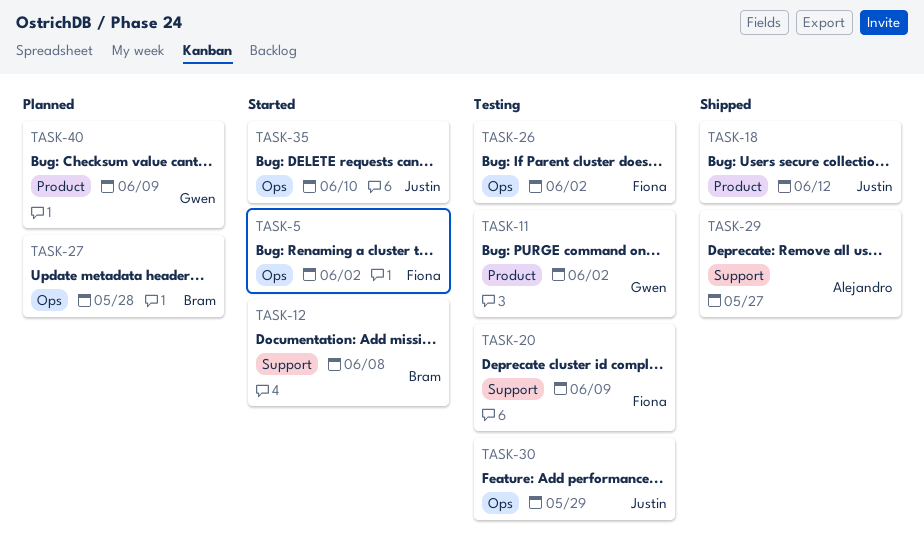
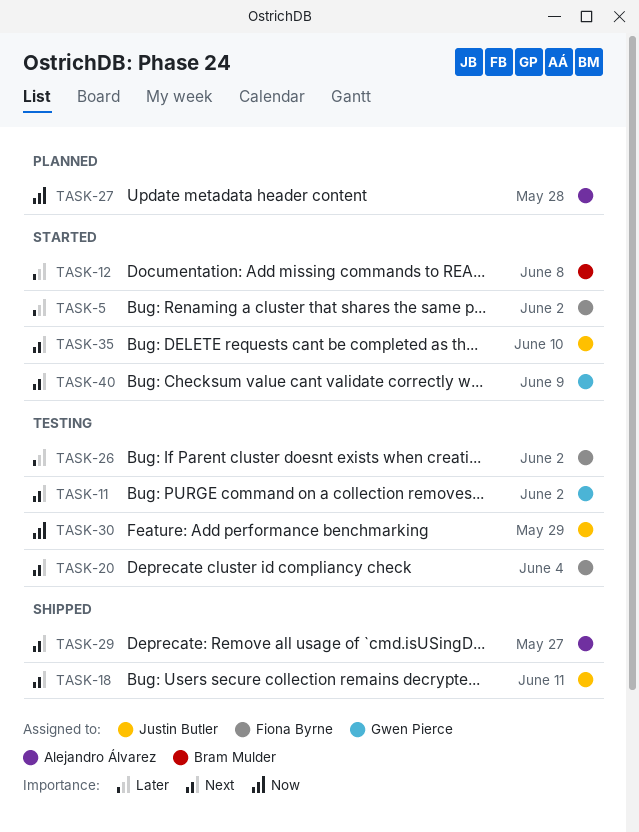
TASK-18, due: Jun 12 -> Jun 11
TASK-20, due: Jun 9 -> Jun 4
TASK-27, owner: Bram Mulder -> Alejandro Álvarez
TASK-40, status: Planned -> Started

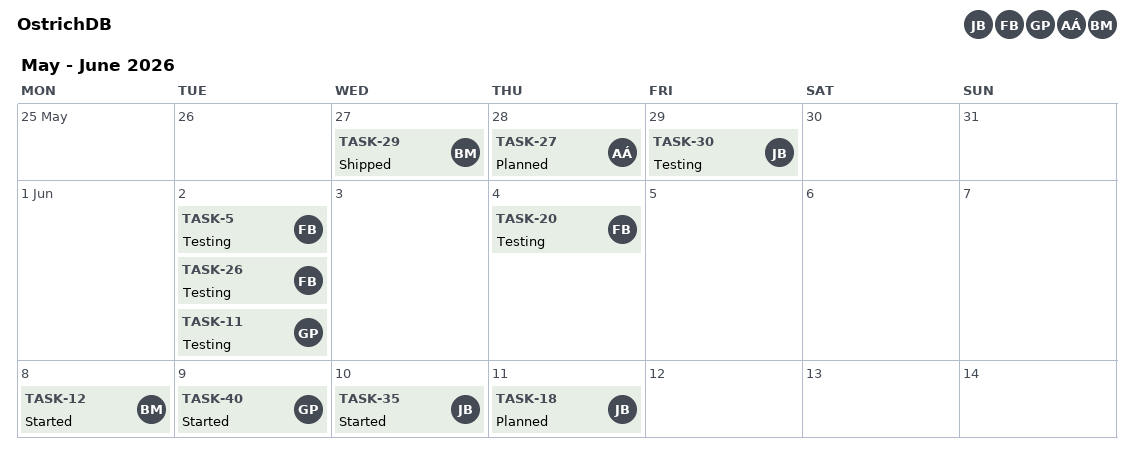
TASK-5, status: Started -> Testing
TASK-18, status: Shipped -> Planned
TASK-29, owner: Alejandro Álvarez -> Bram Mulder

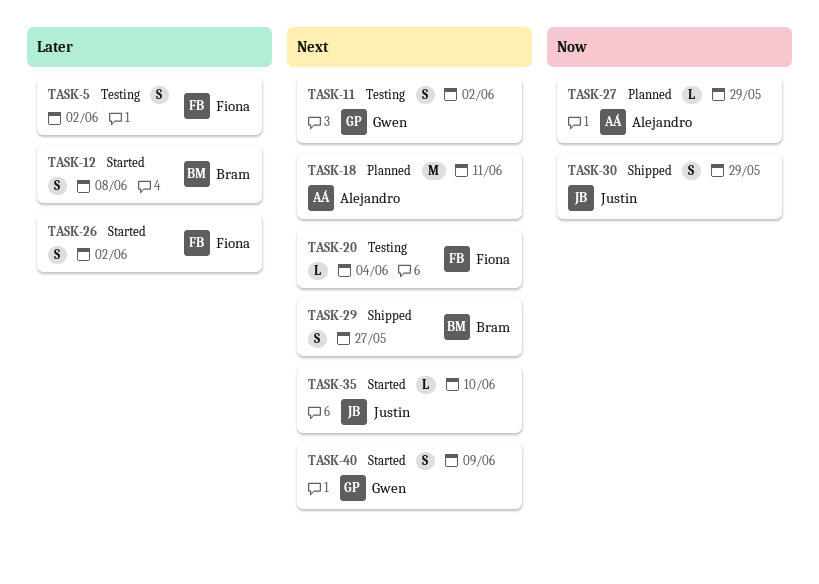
TASK-18, owner: Justin -> Alejandro
TASK-26, status: Testing -> Started
TASK-27, due: May 28 -> May 29
TASK-30, status: Testing -> Shipped

